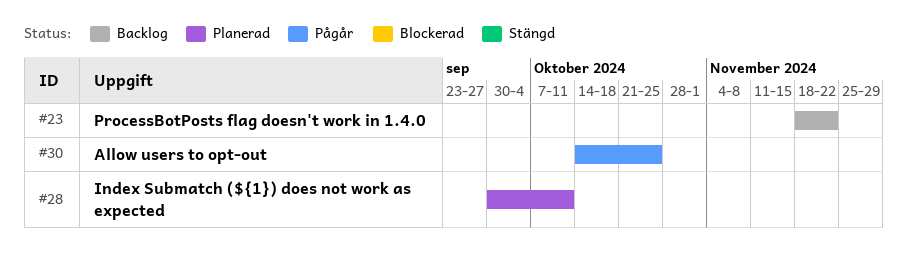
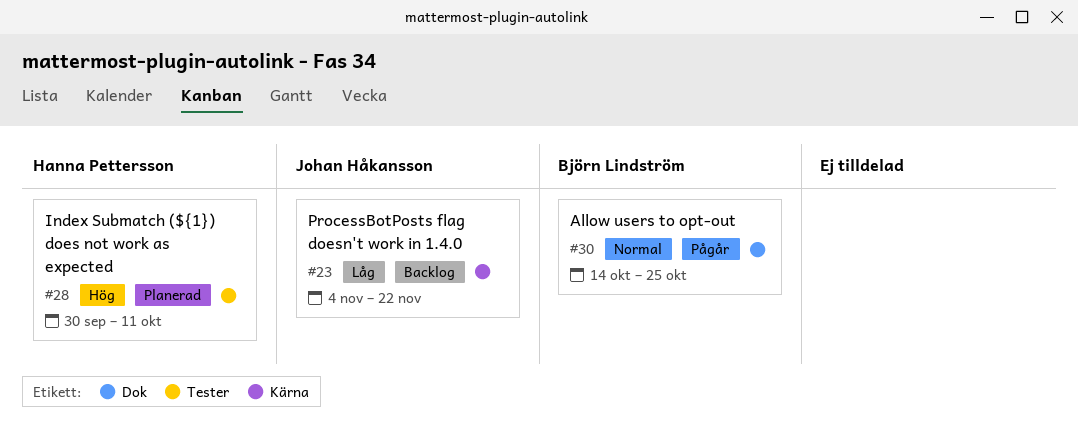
#23, start: Nov 18 -> Nov 4

